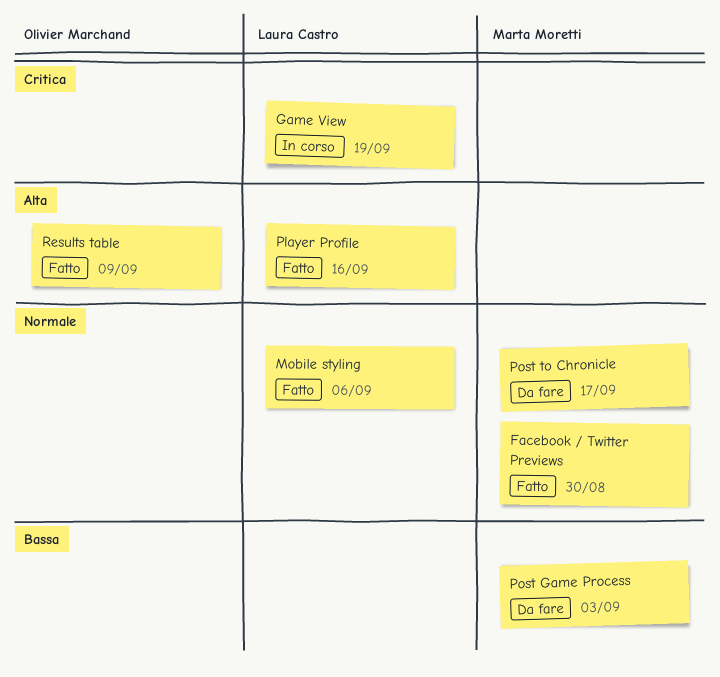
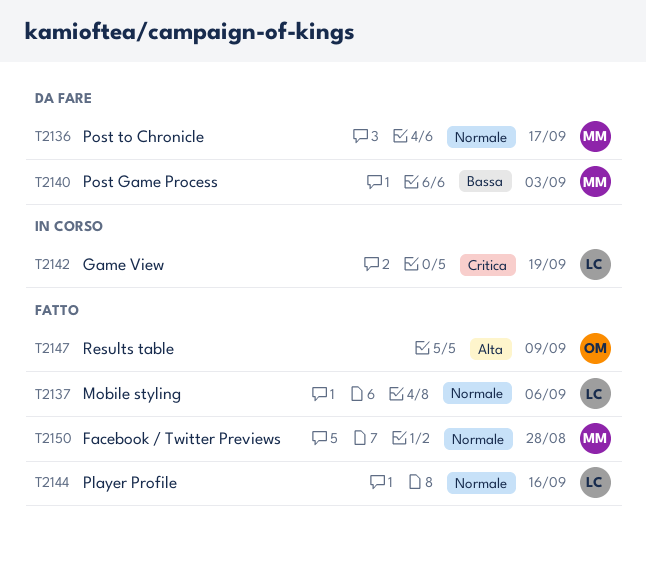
Facebook / Twitter Previews, due: Aug 30 -> Aug 28
Player Profile, priority: Alta -> Normale

